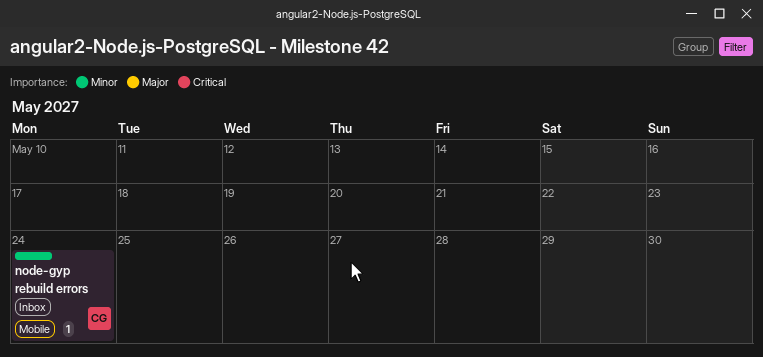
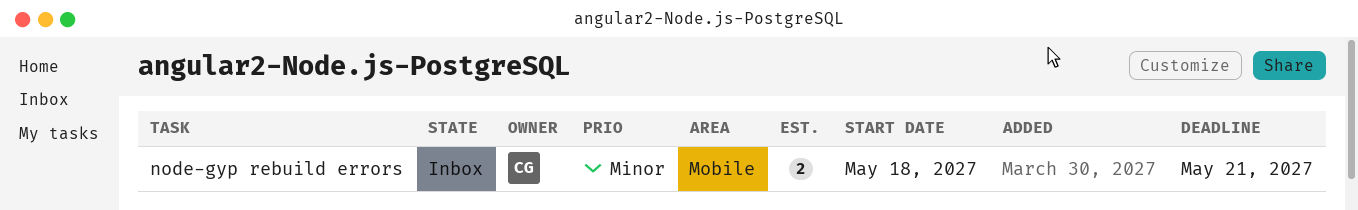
node-gyp rebuild errors, estimate: 1 -> 2
node-gyp rebuild errors, due: May 24 -> May 21

